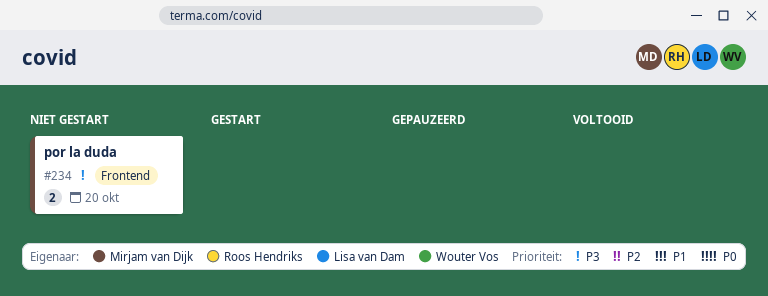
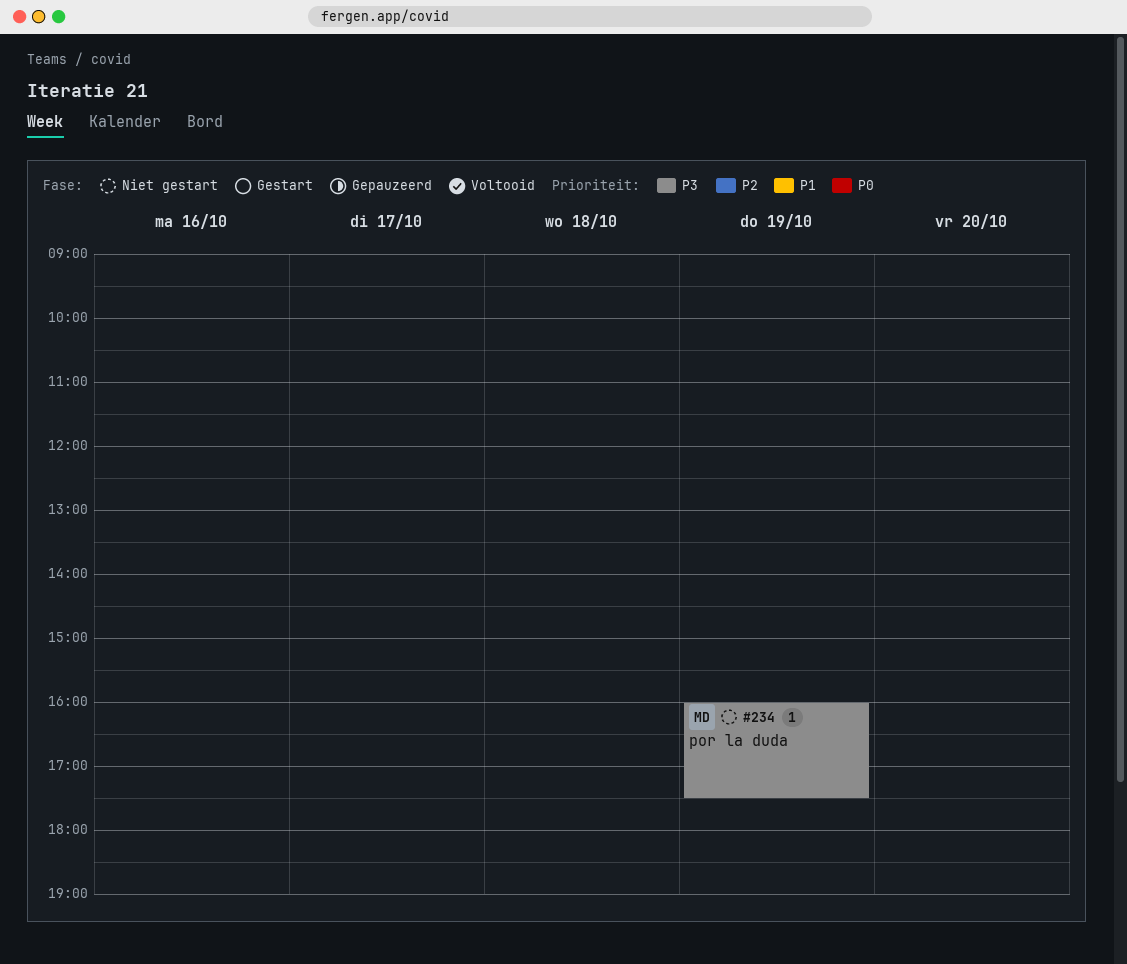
#234, estimate: 2 -> 1
#234, day: Oct 20 -> Oct 19

